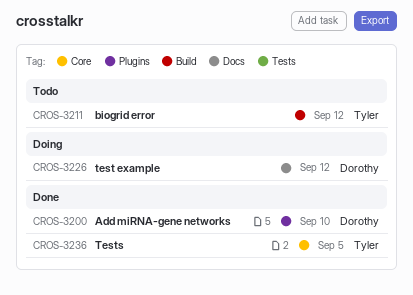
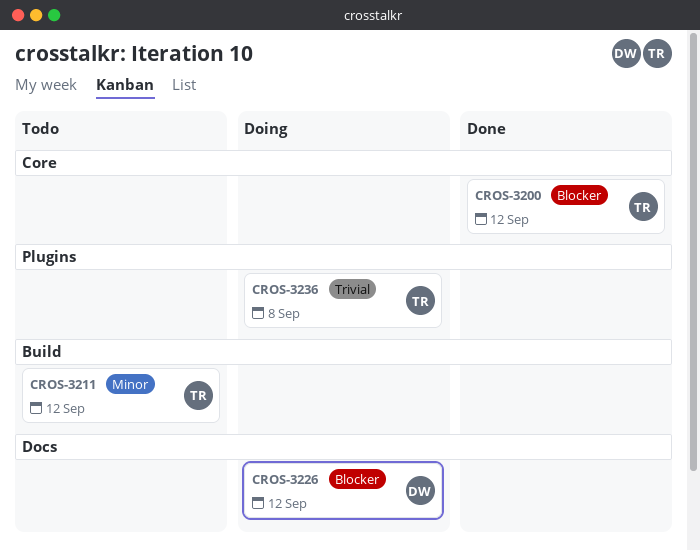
CROS-3200, owner: Dorothy -> Tyler
CROS-3200, label: Plugins -> Core
CROS-3200, due: Sep 10 -> Sep 12
CROS-3236, status: Done -> Doing
CROS-3236, label: Core -> Plugins
CROS-3236, due: Sep 5 -> Sep 8

